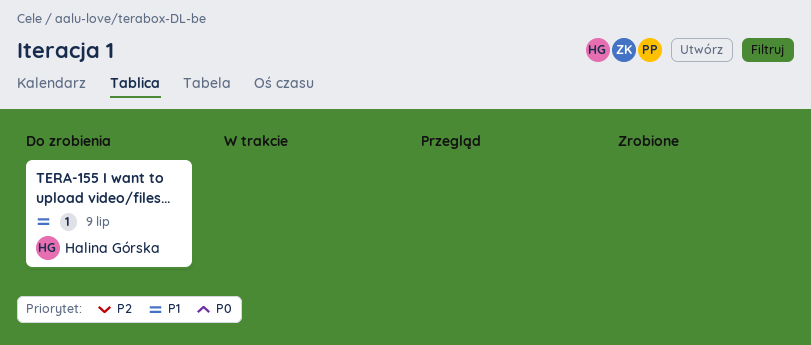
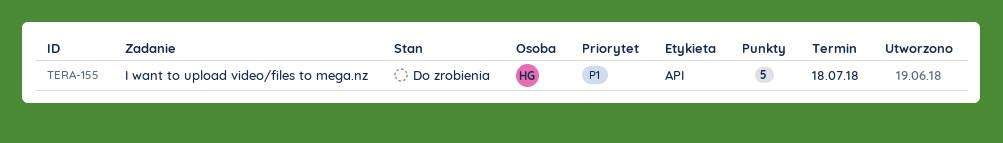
TERA-155, estimate: 1 -> 5
TERA-155, due: Jul 9 -> Jul 18

